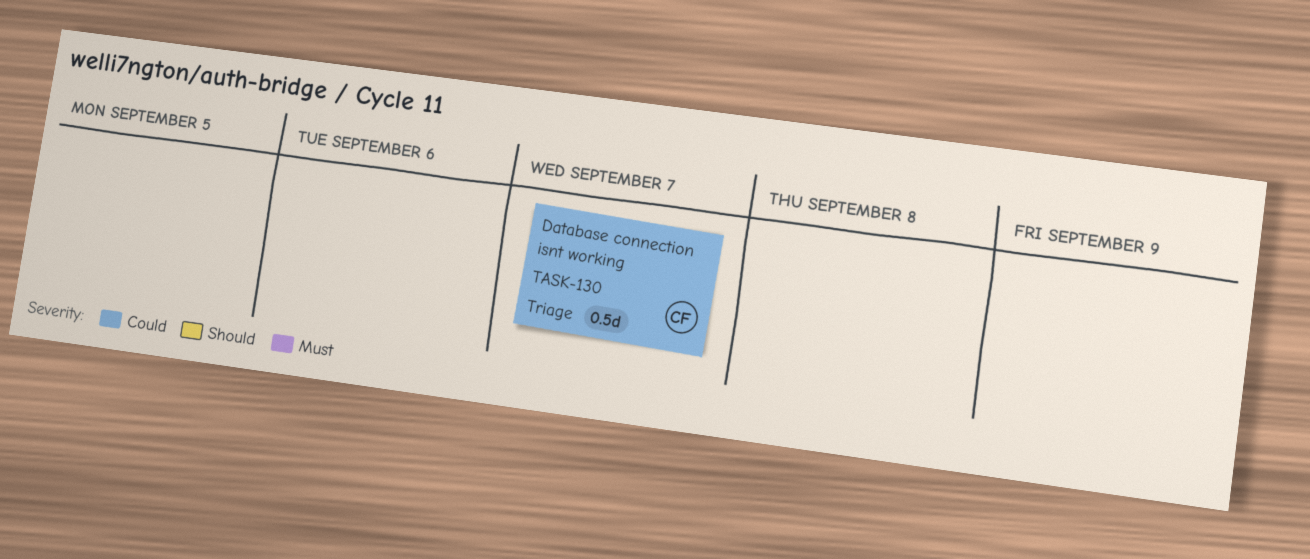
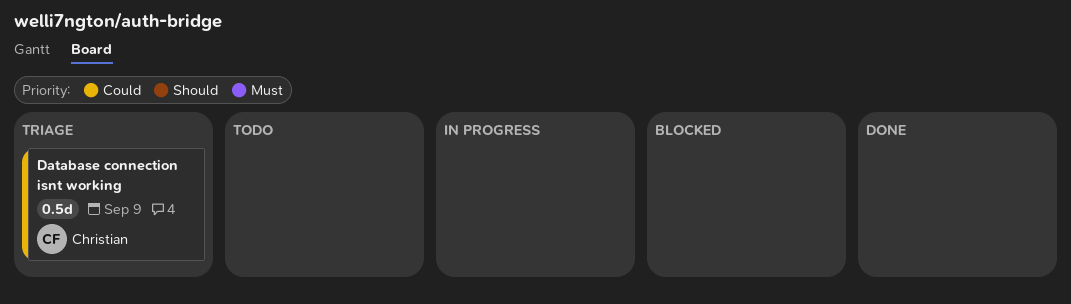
Database connection isnt working, due: Sep 7 -> Sep 9

